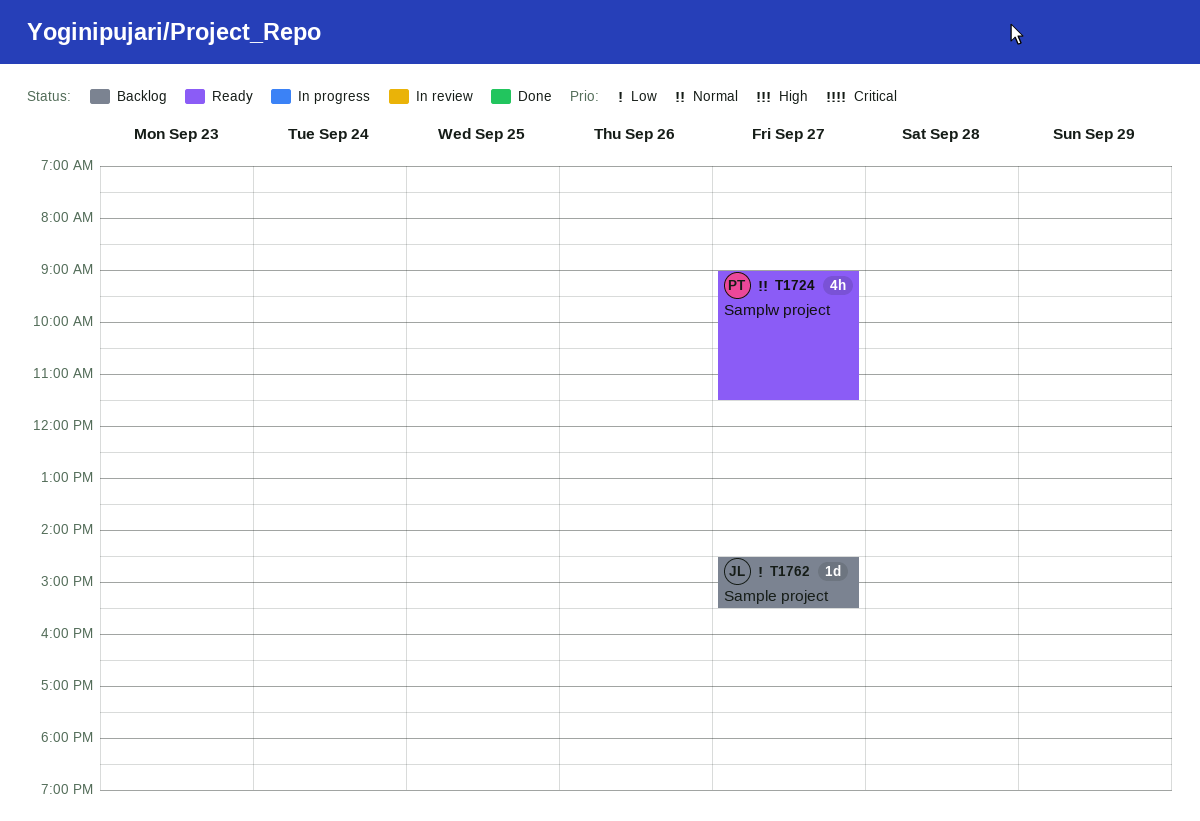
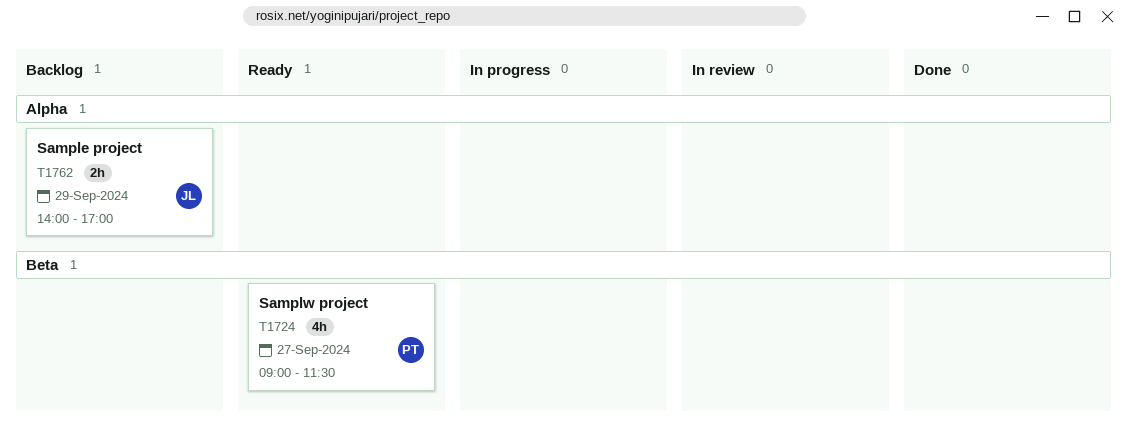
T1762, estimate: 1d -> 2h
T1762, day: Sep 27 -> Sep 29
T1762, begins: 14:30 -> 14:00
T1762, ends: 15:30 -> 17:00

